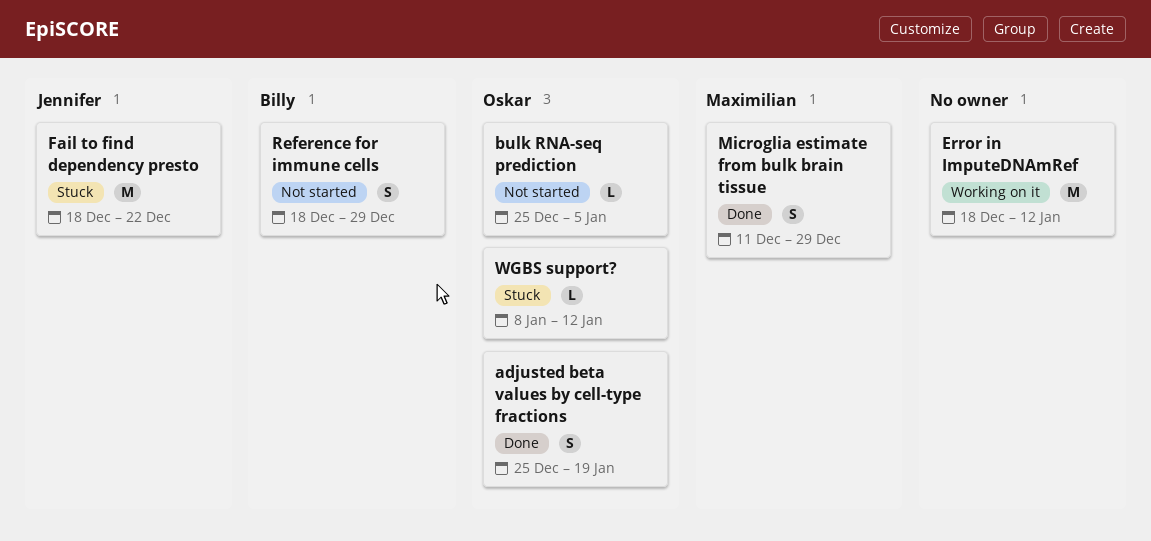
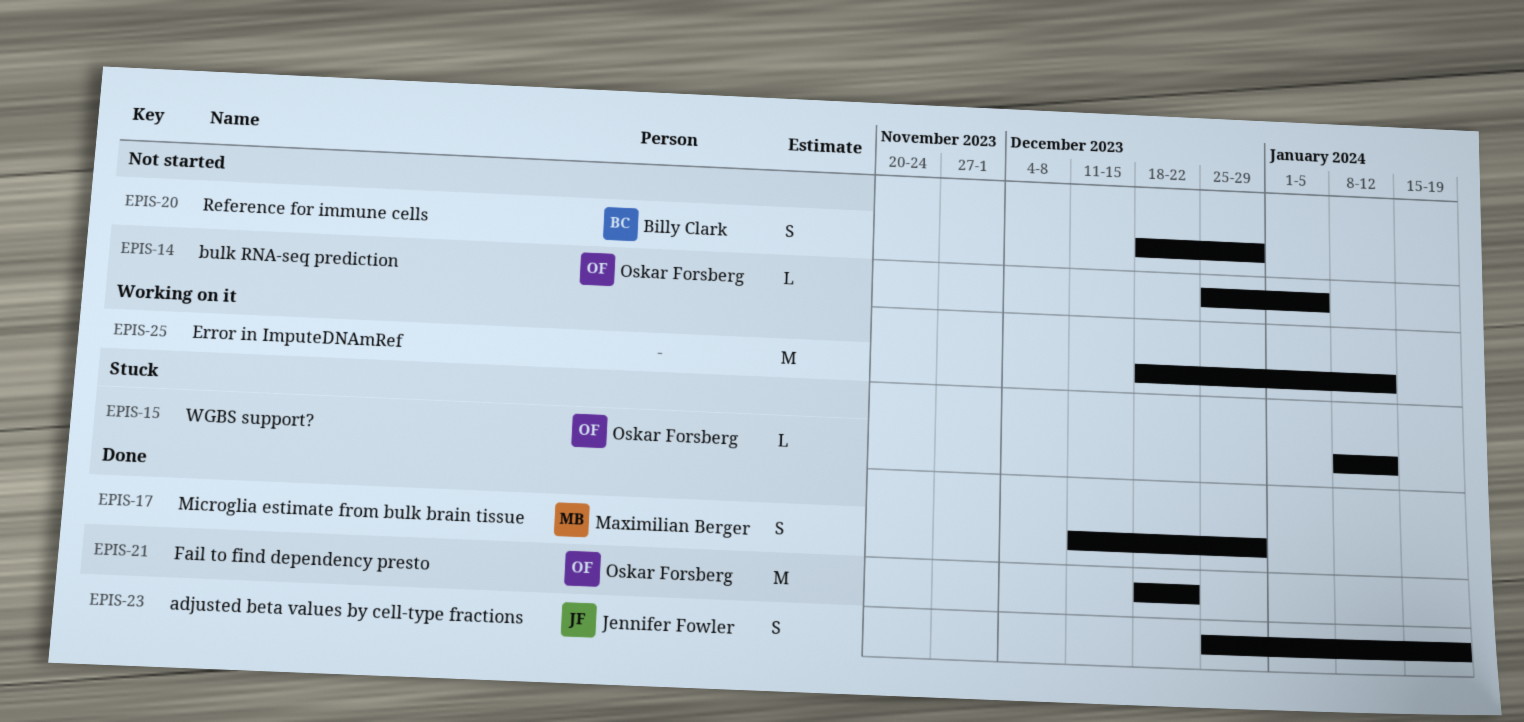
adjusted beta values by cell-type fractions, owner: Oskar Forsberg -> Jennifer Fowler
Fail to find dependency presto, status: Stuck -> Done
Fail to find dependency presto, owner: Jennifer Fowler -> Oskar Forsberg

